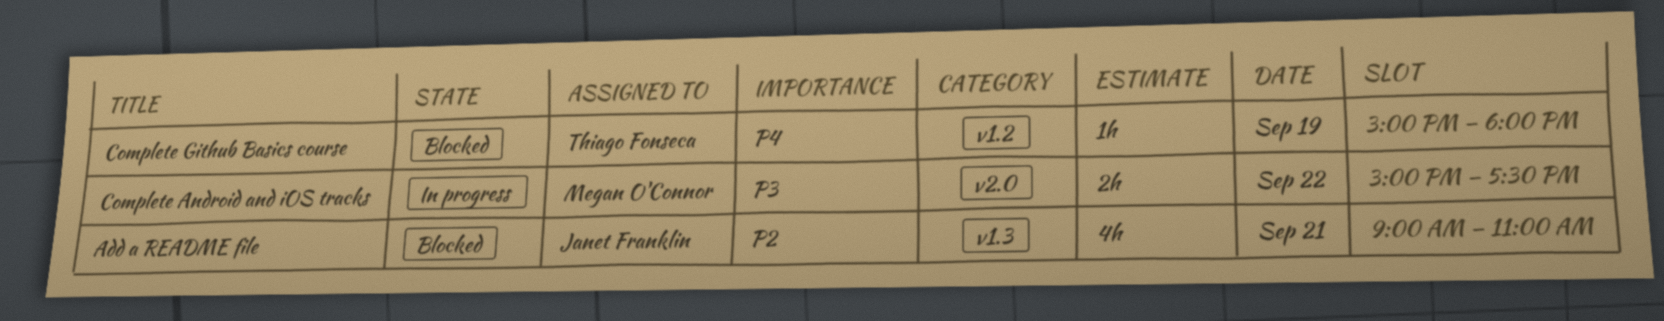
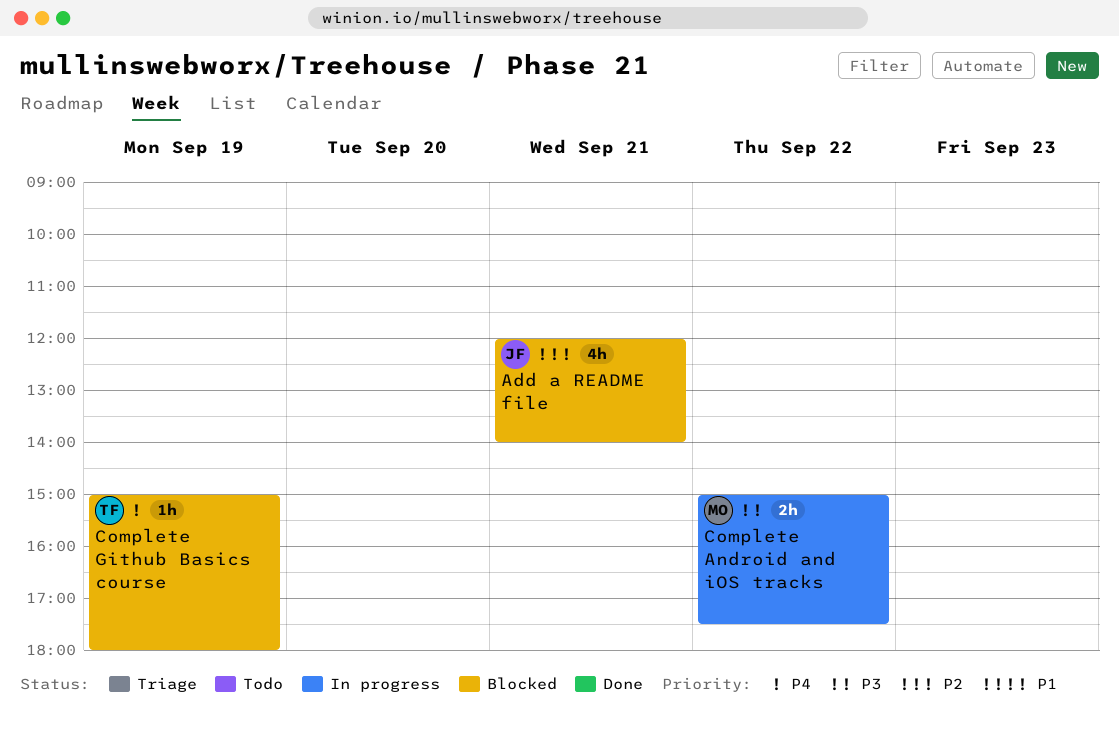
Add a README file, begins: 09:00 -> 12:00
Add a README file, ends: 11:00 -> 14:00

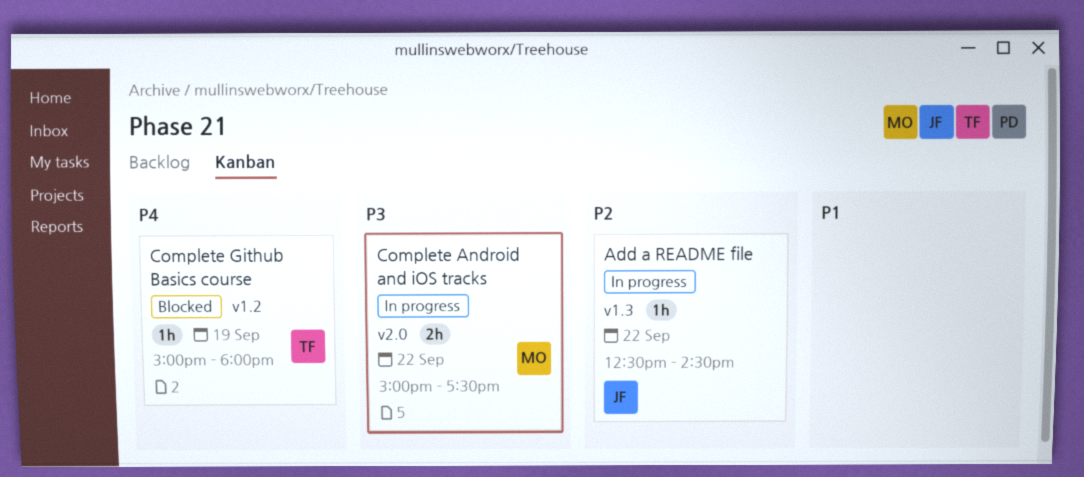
Add a README file, status: Blocked -> In progress
Add a README file, estimate: 4h -> 1h
Add a README file, day: Sep 21 -> Sep 22
Add a README file, begins: 12:00 -> 12:30
Add a README file, ends: 14:00 -> 14:30

